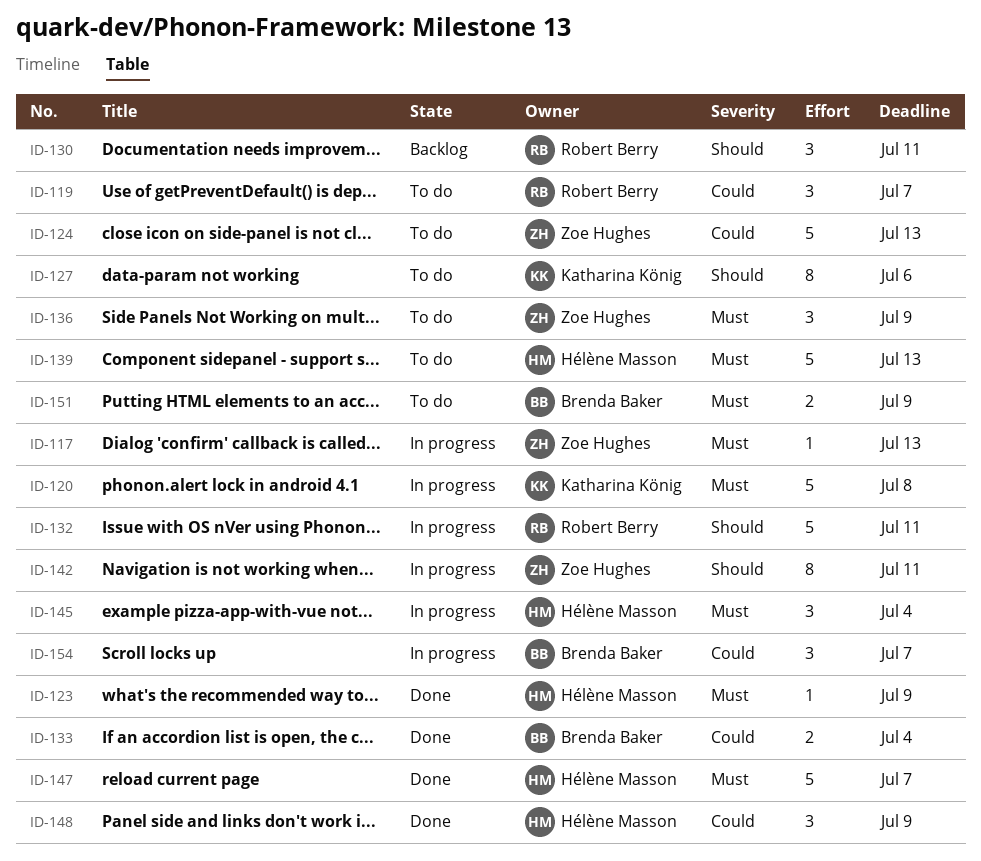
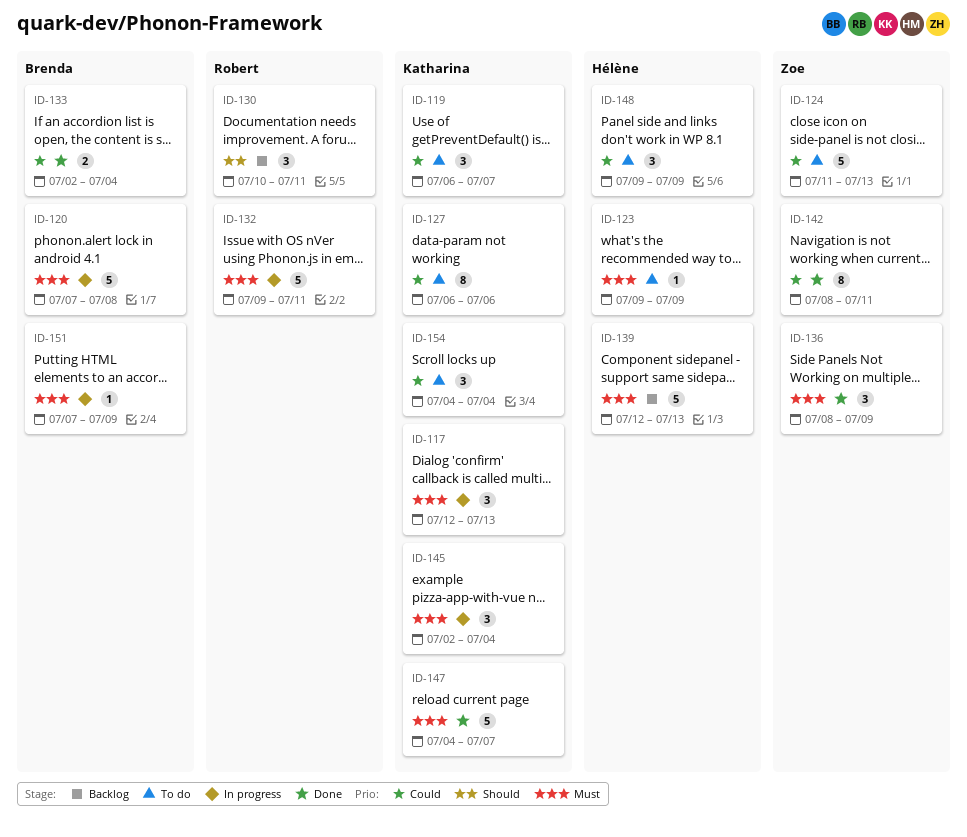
ID-117, owner: Zoe Hughes -> Katharina König
ID-117, estimate: 1 -> 3
ID-119, owner: Robert Berry -> Katharina König
ID-120, owner: Katharina König -> Brenda Baker
ID-123, status: Done -> To do
ID-127, priority: Should -> Could
ID-132, priority: Should -> Must
ID-136, status: To do -> Done
ID-139, status: To do -> Backlog
ID-142, status: In progress -> Done
ID-142, priority: Should -> Could
ID-145, owner: Hélène Masson -> Katharina König
ID-147, owner: Hélène Masson -> Katharina König
ID-148, status: Done -> To do
ID-151, status: To do -> In progress
ID-151, estimate: 2 -> 1
ID-154, status: In progress -> To do
ID-154, owner: Brenda Baker -> Katharina König
ID-154, due: Jul 7 -> Jul 4

